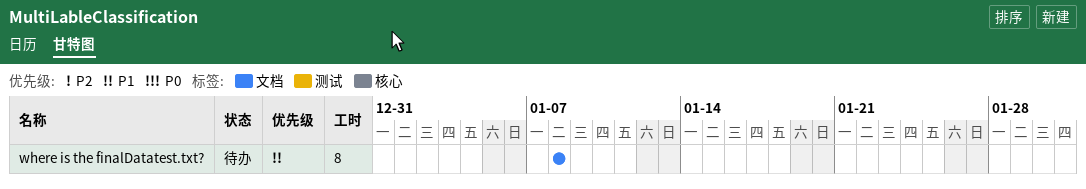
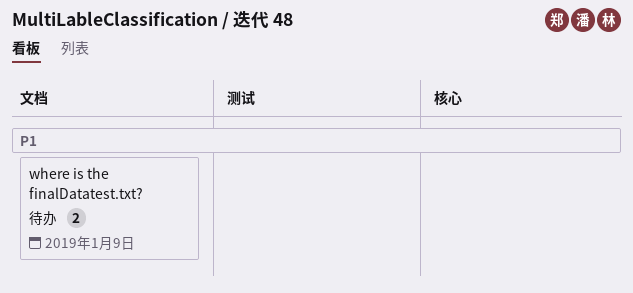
where is the finalDatatest.txt?, estimate: 8 -> 2
where is the finalDatatest.txt?, due: Jan 8 -> Jan 9

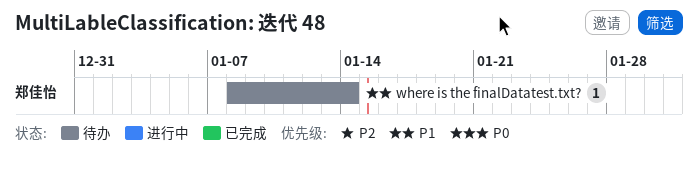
where is the finalDatatest.txt?, estimate: 2 -> 1
where is the finalDatatest.txt?, due: Jan 9 -> Jan 14

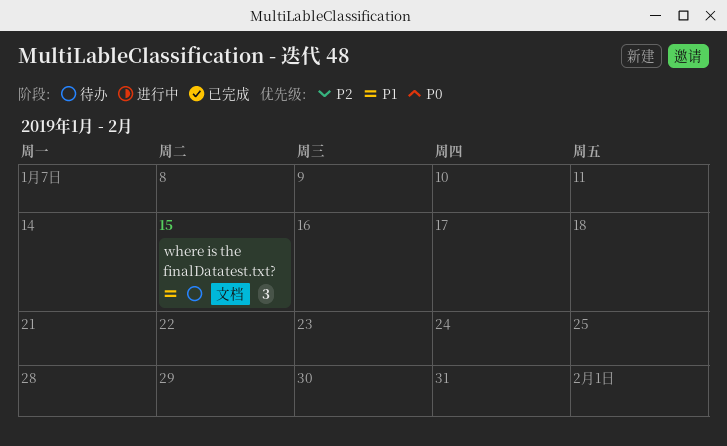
where is the finalDatatest.txt?, estimate: 1 -> 3
where is the finalDatatest.txt?, due: Jan 14 -> Jan 15

